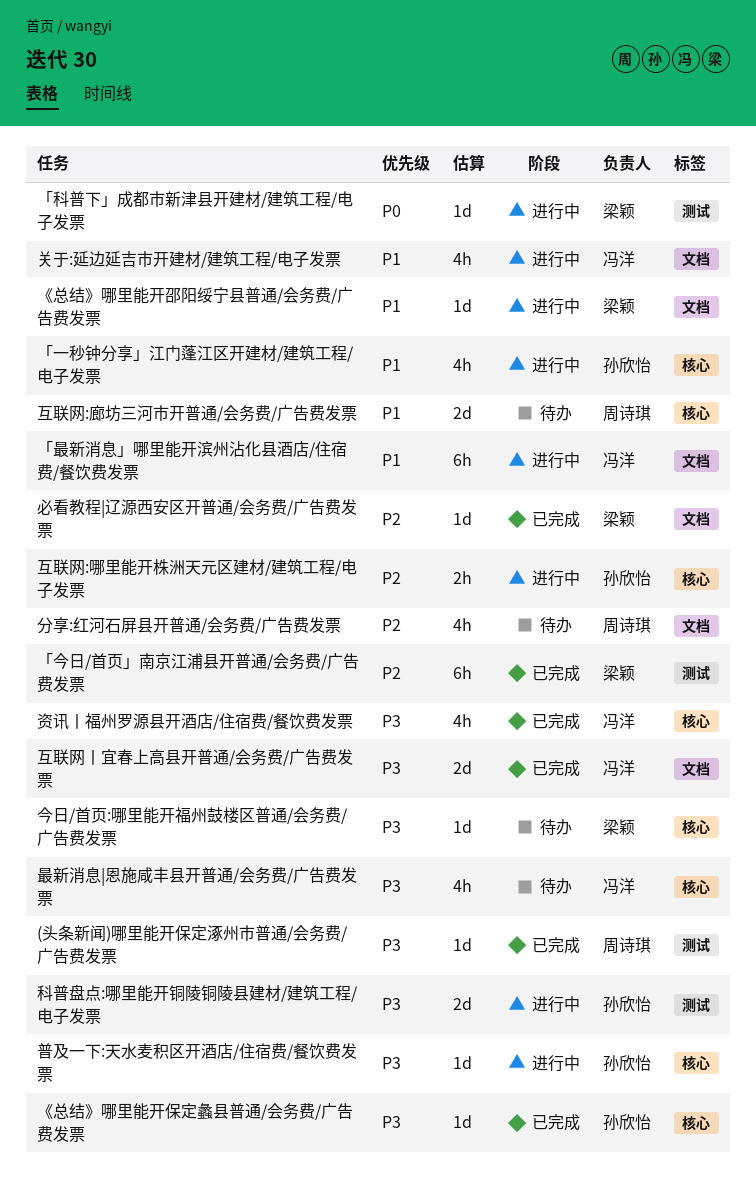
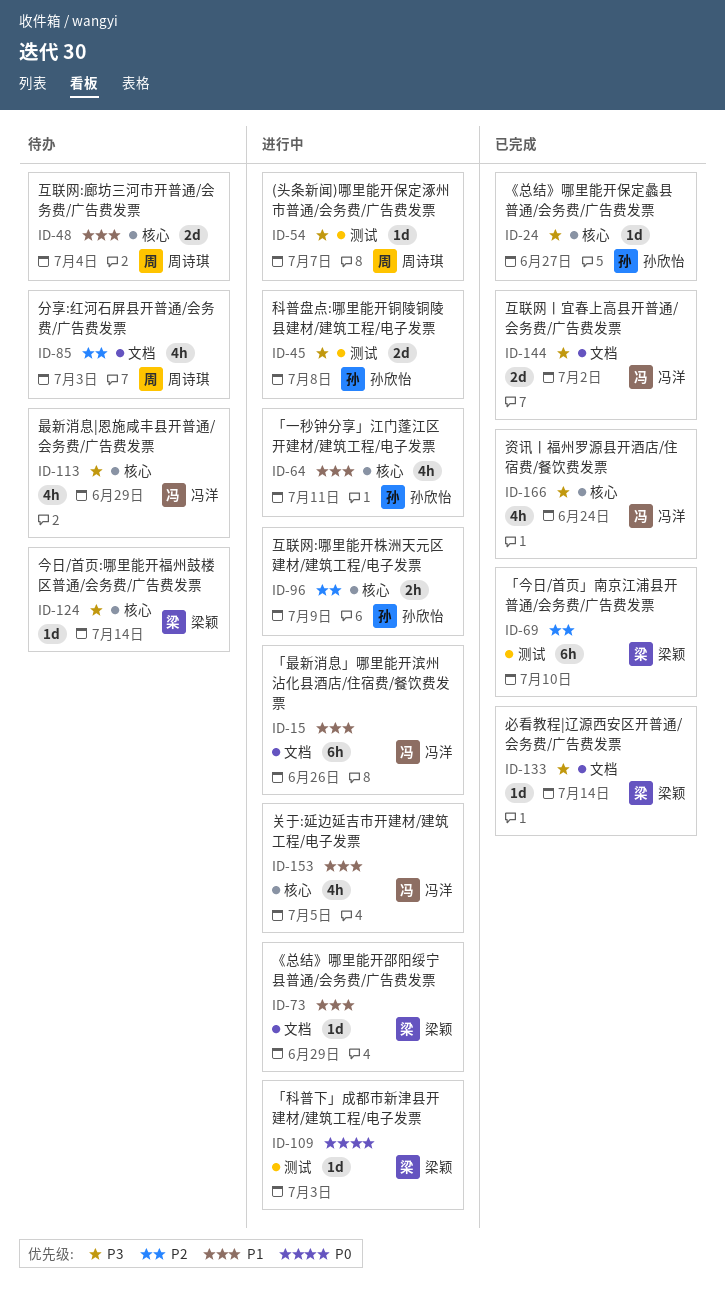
(头条新闻)哪里能开保定涿州市普通/会务费/广告费发票, status: 已完成 -> 进行中
关于:延边延吉市开建材/建筑工程/电子发票, label: 文档 -> 核心
必看教程|辽源西安区开普通/会务费/广告费发票, priority: P2 -> P3
普及一下:天水麦积区开酒店/住宿费/餐饮费发票: present -> none

